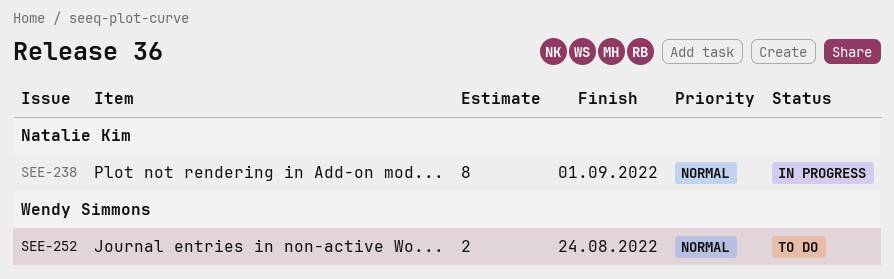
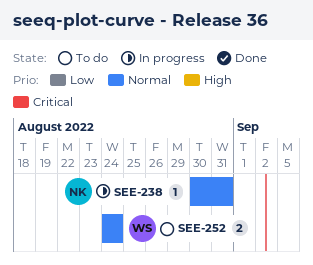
SEE-238, estimate: 8 -> 1
SEE-238, due: Sep 1 -> Aug 31

